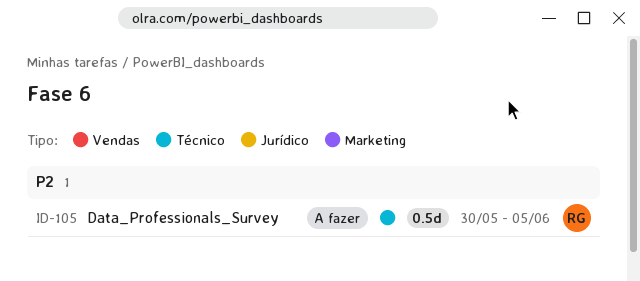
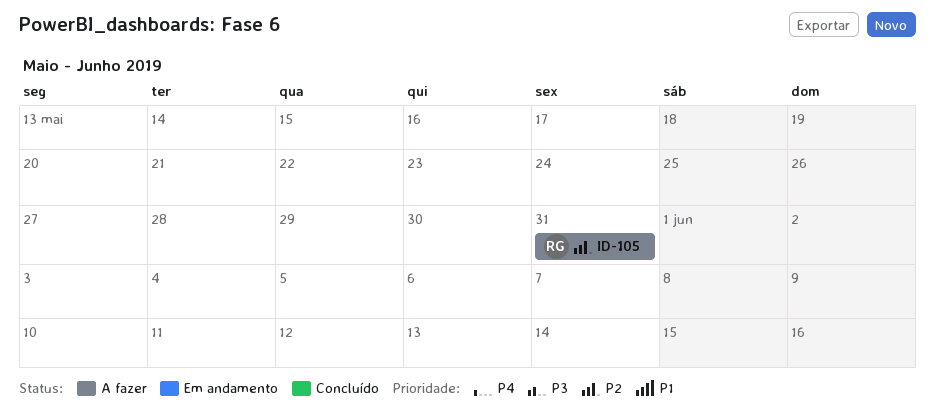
ID-105, start: May 30 -> May 31
ID-105, due: Jun 5 -> May 31

